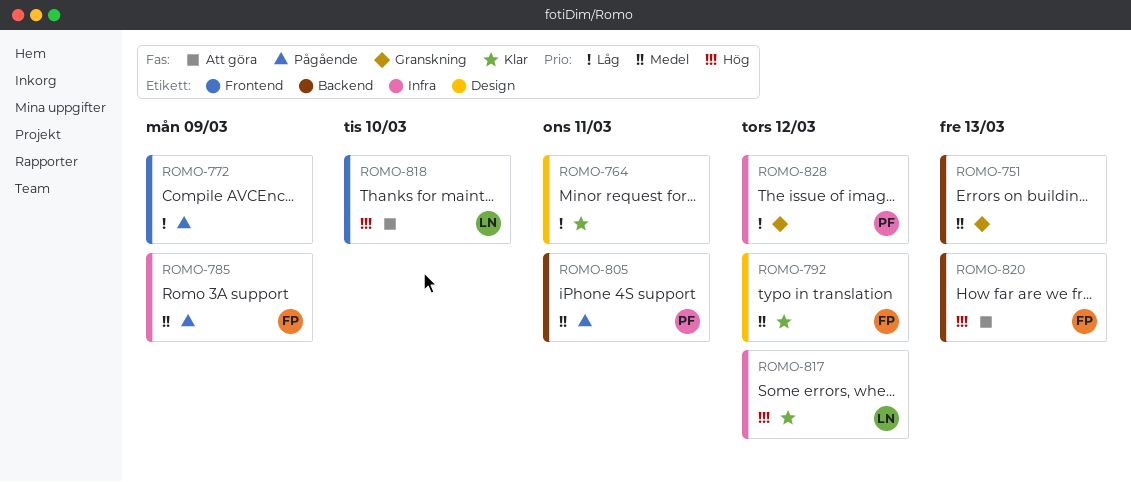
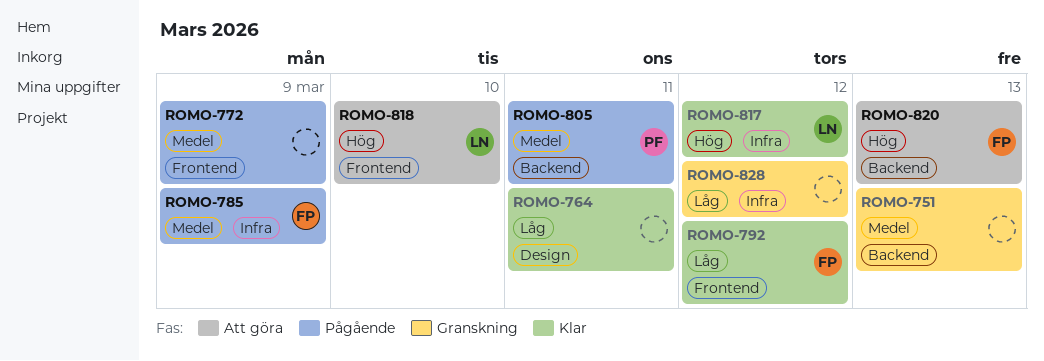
ROMO-772, priority: Låg -> Medel
ROMO-792, priority: Medel -> Låg
ROMO-792, label: Design -> Frontend
ROMO-828, owner: PF -> none

